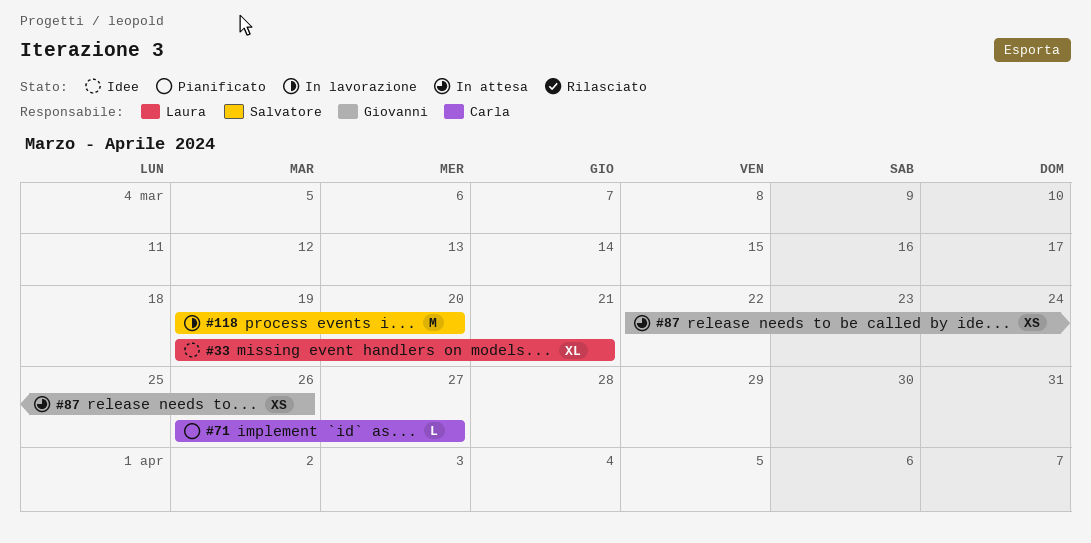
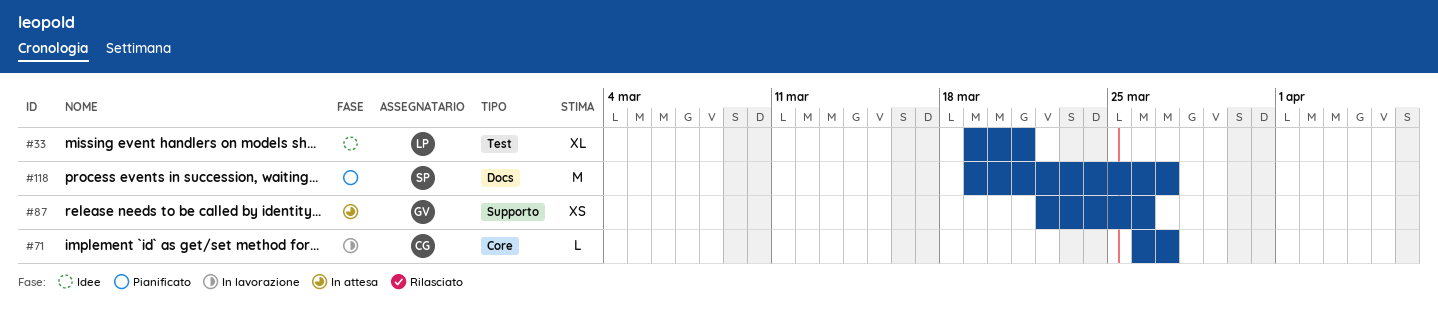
#71, status: Pianificato -> In lavorazione
#118, status: In lavorazione -> Pianificato
#118, due: Mar 20 -> Mar 27

